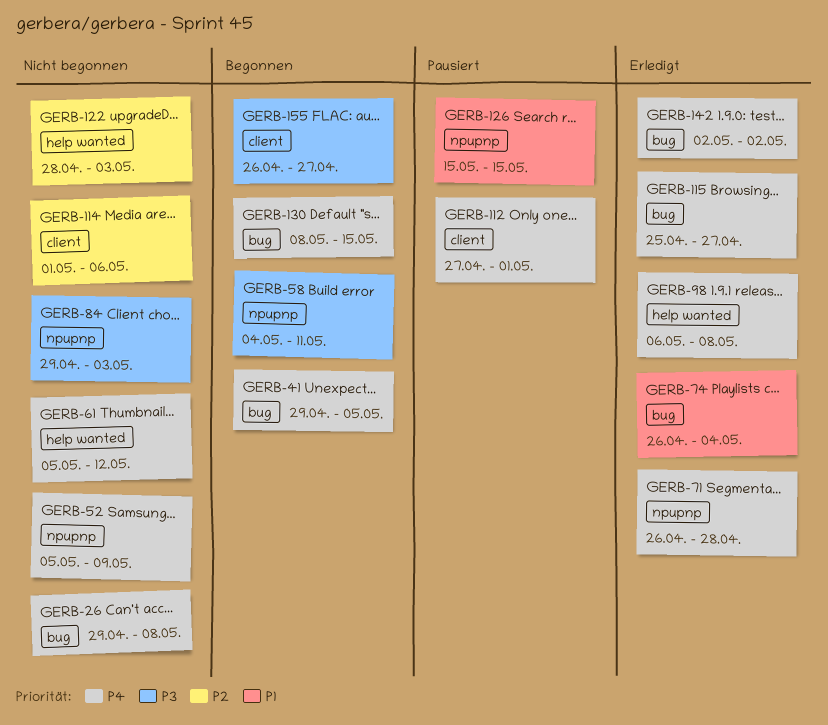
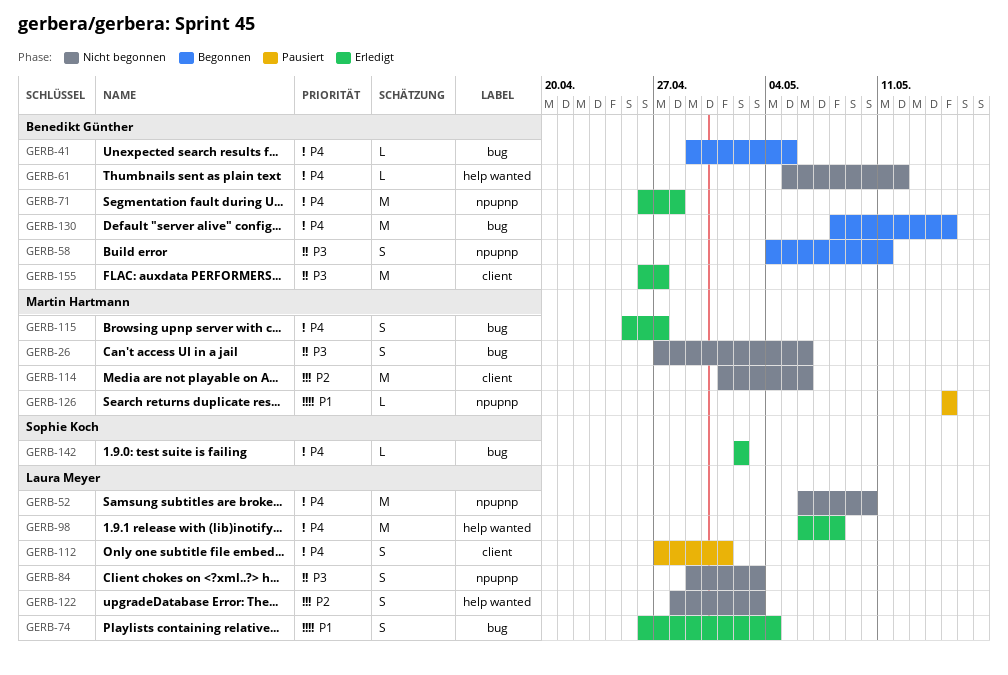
GERB-26, priority: P4 -> P3
GERB-26, start: Apr 29 -> Apr 27
GERB-26, due: May 8 -> May 6
GERB-52, start: May 5 -> May 6
GERB-52, due: May 9 -> May 10
GERB-155, status: Begonnen -> Erledigt

